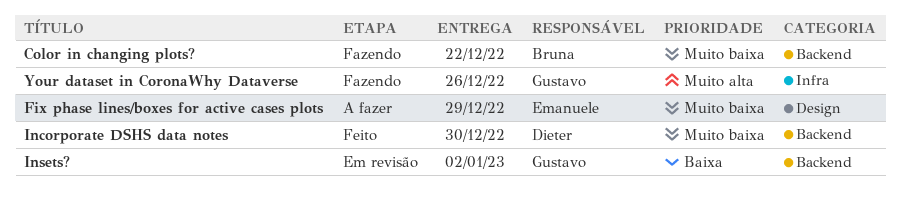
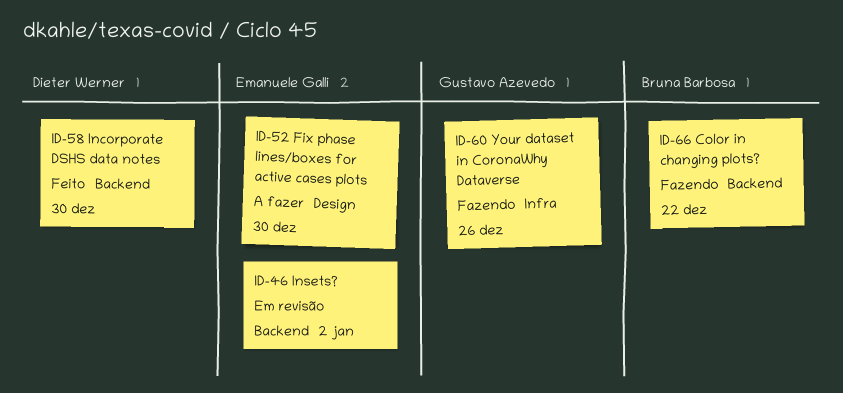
Fix phase lines/boxes for active cases plots, due: Dec 29 -> Dec 30
Insets?, owner: Gustavo Azevedo -> Emanuele Galli

